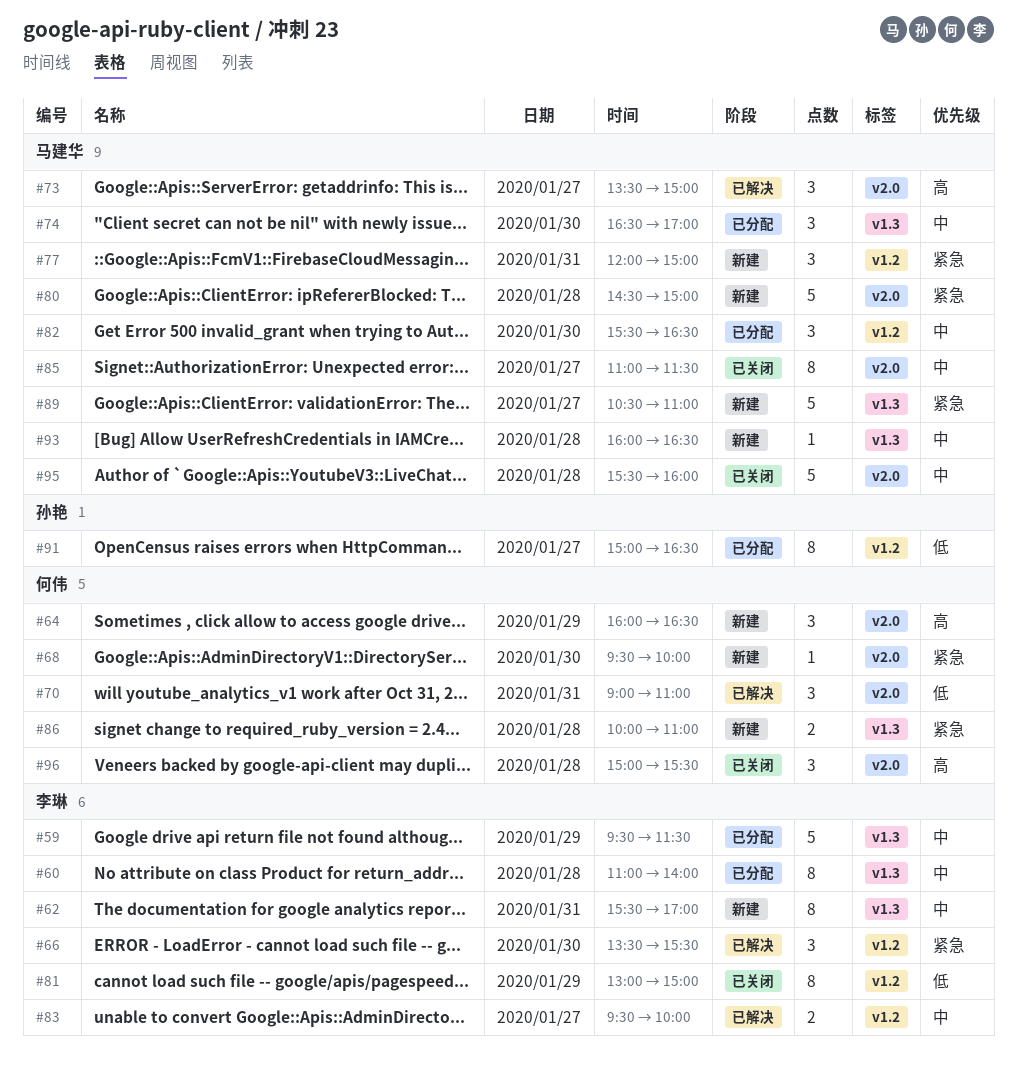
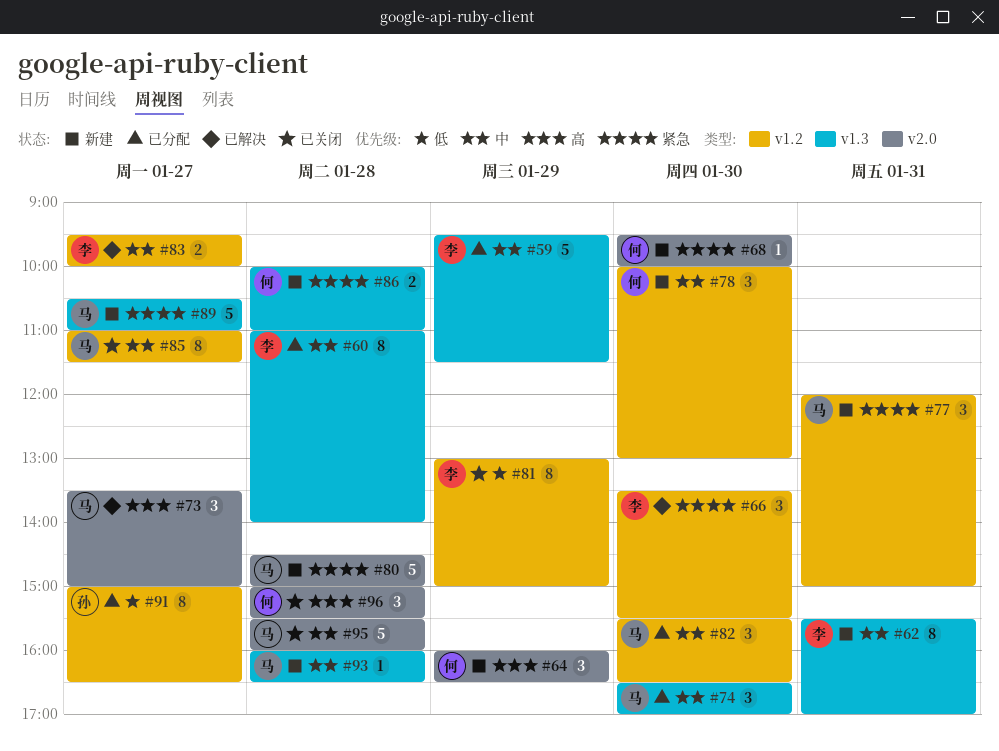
#70: present -> none
#78: none -> present
#85, label: v2.0 -> v1.2

